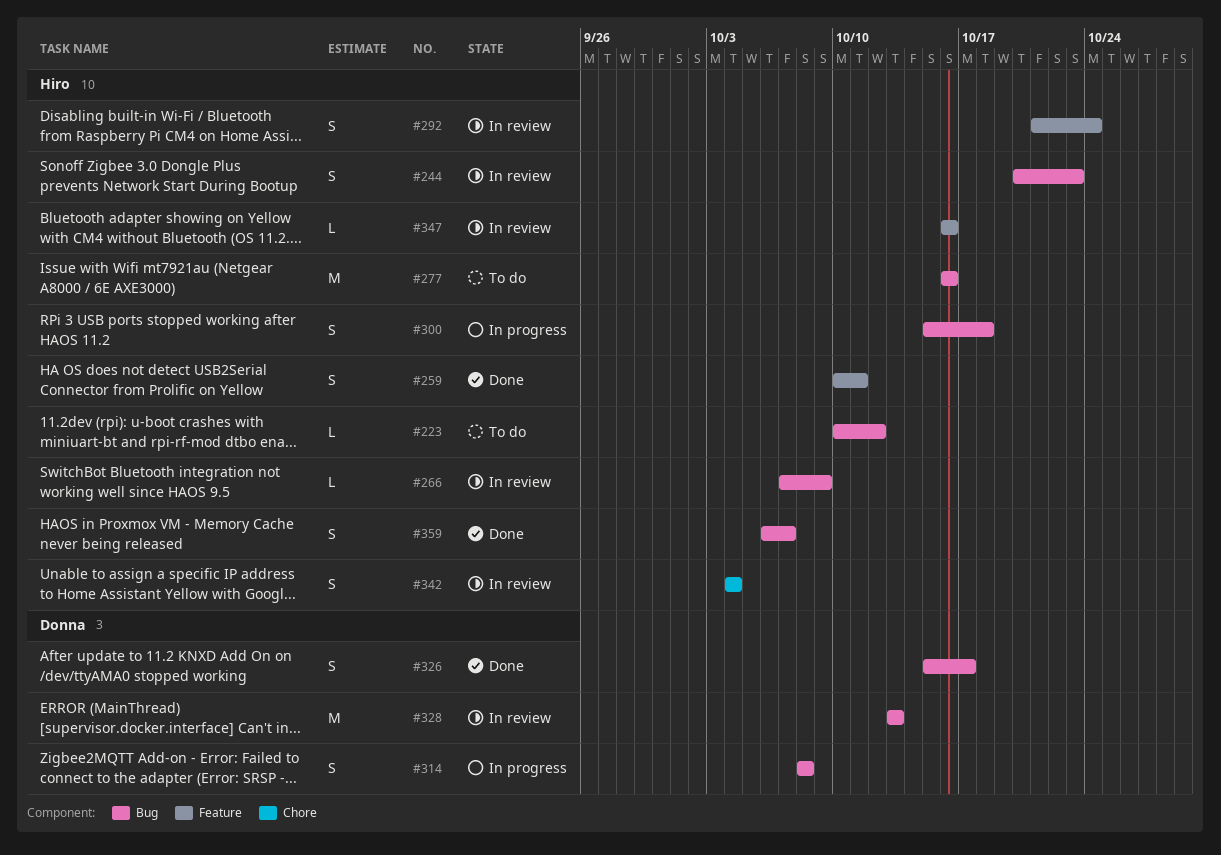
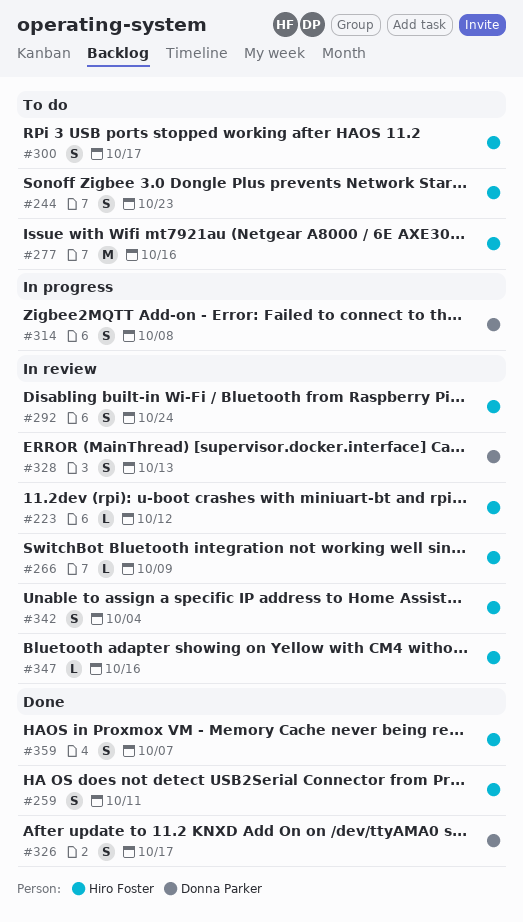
#223, status: To do -> In review
#244, status: In review -> To do
#300, status: In progress -> To do
#300, due: Oct 18 -> Oct 17
#328, estimate: M -> S

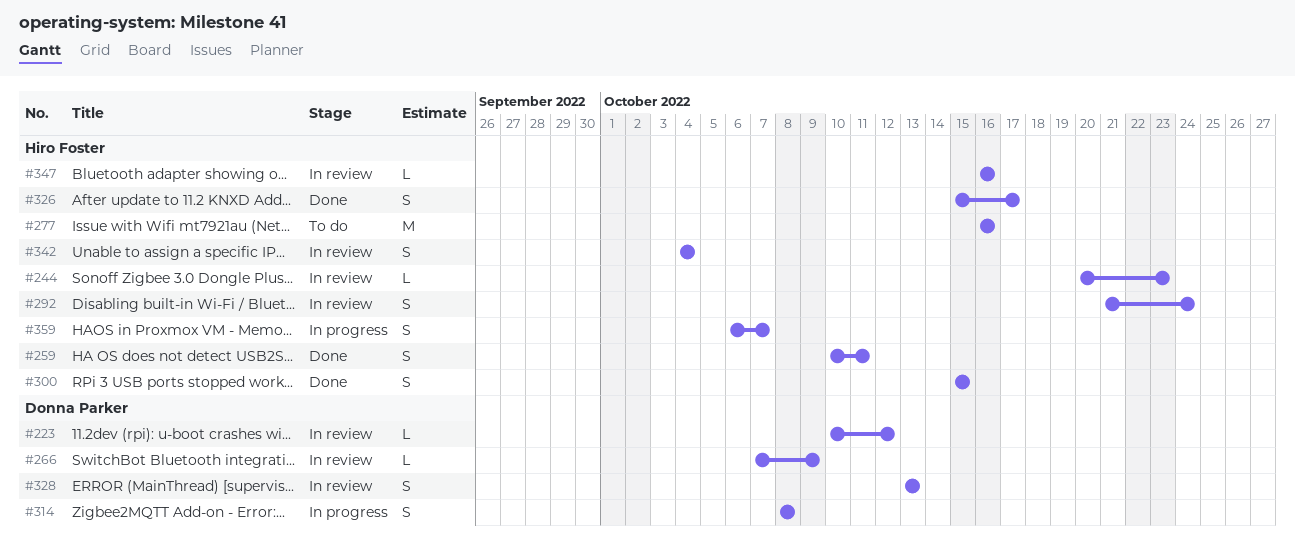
#223, owner: Hiro Foster -> Donna Parker
#244, status: To do -> In review
#244, estimate: S -> L
#266, owner: Hiro Foster -> Donna Parker
#300, status: To do -> Done
#300, due: Oct 17 -> Oct 15
#326, owner: Donna Parker -> Hiro Foster
#359, status: Done -> In progress

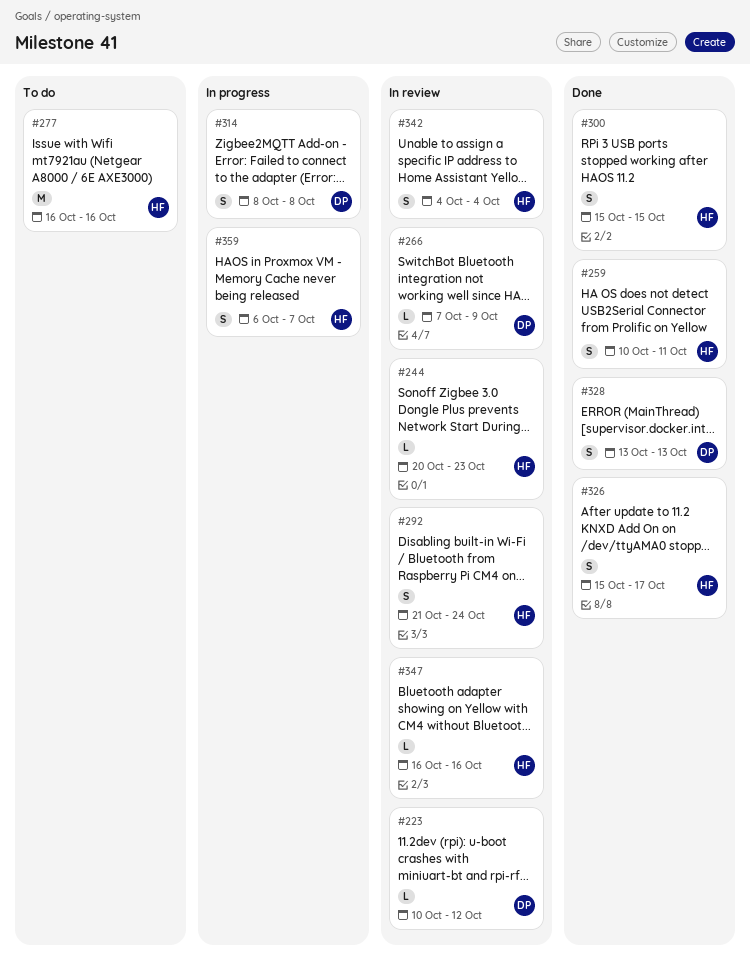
#328, status: In review -> Done

